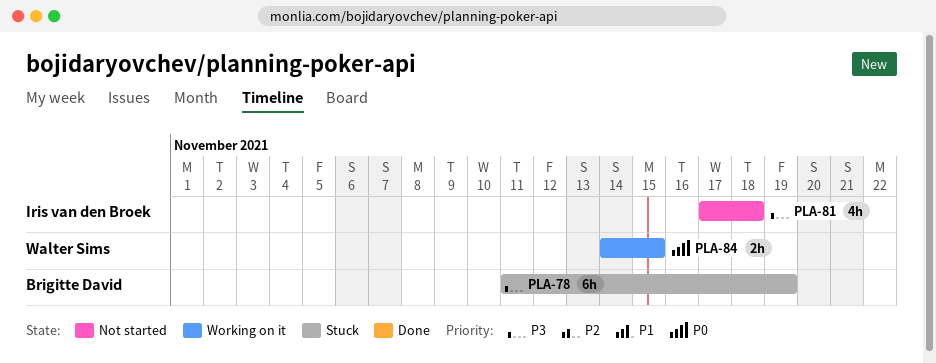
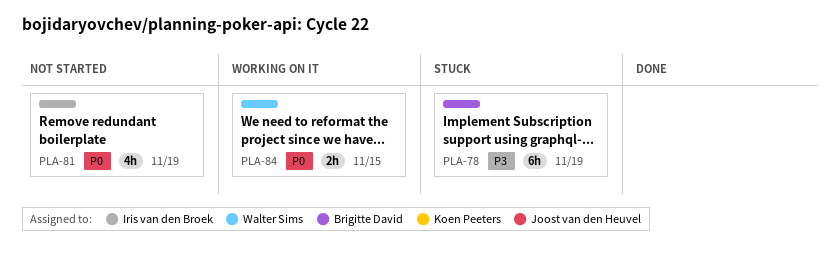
PLA-81, priority: P3 -> P0
PLA-81, due: Nov 18 -> Nov 19

